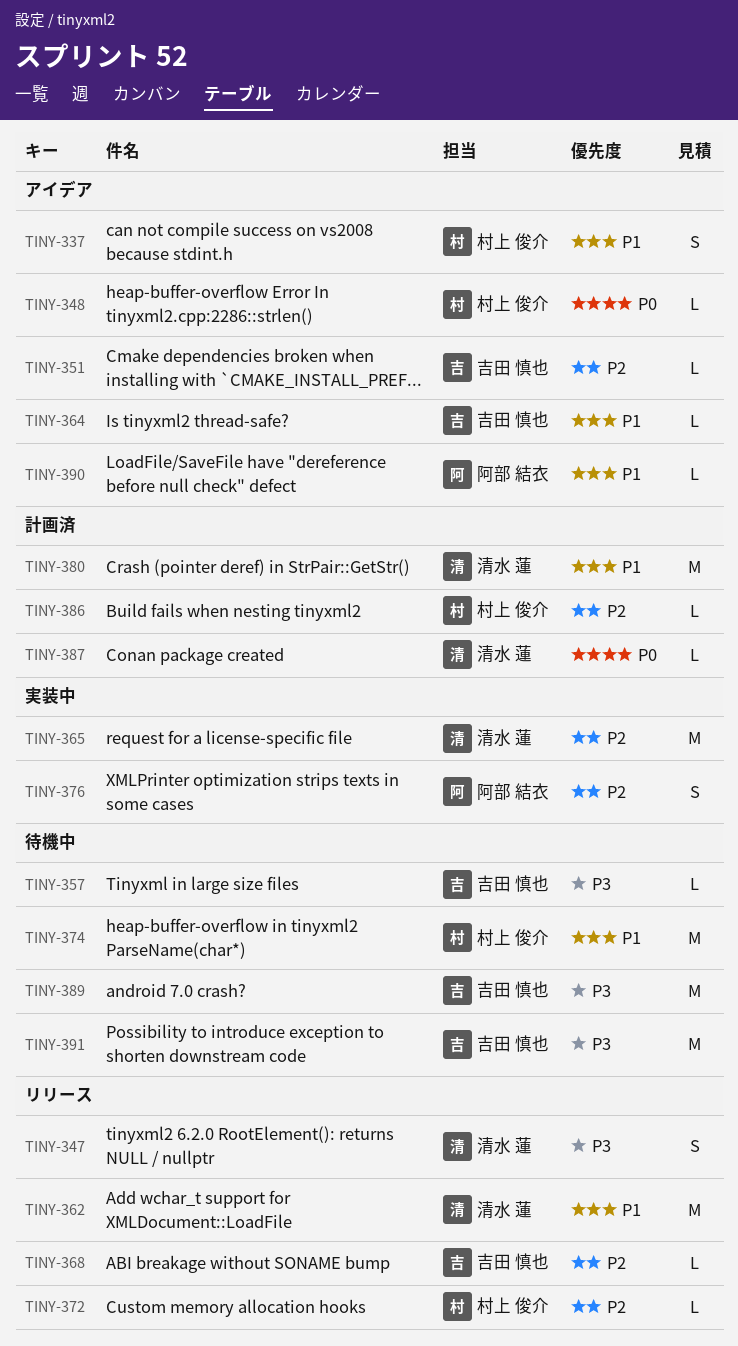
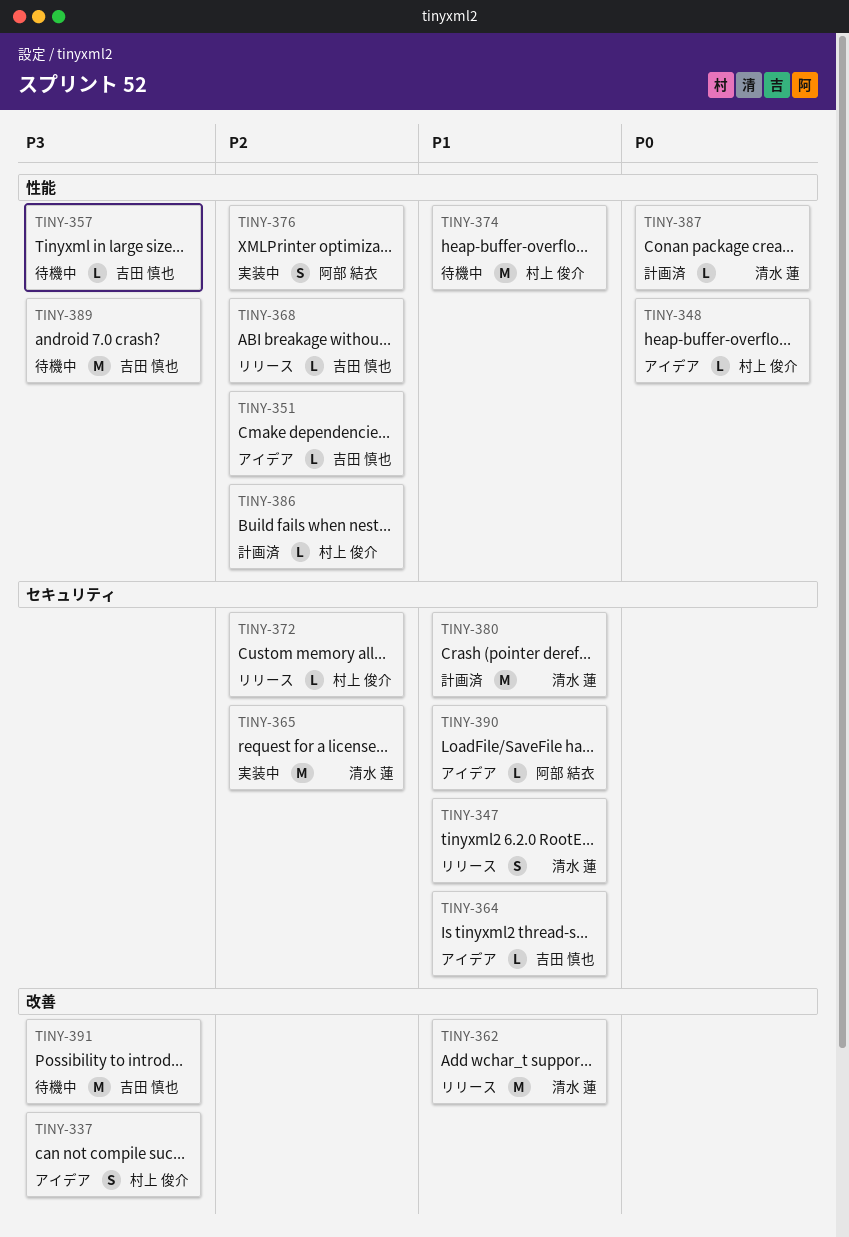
TINY-337, priority: P1 -> P3
TINY-347, priority: P3 -> P1

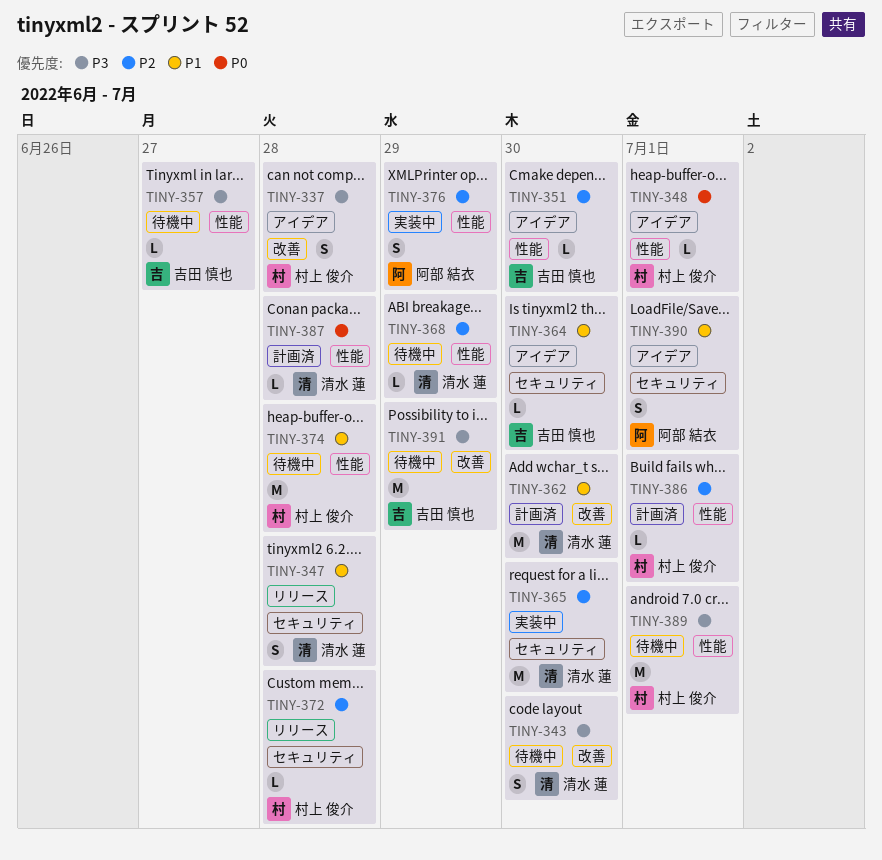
TINY-343: none -> present
TINY-362, status: リリース -> 計画済
TINY-368, status: リリース -> 待機中
TINY-368, owner: 吉田 慎也 -> 清水 蓮
TINY-380: present -> none
TINY-389, owner: 吉田 慎也 -> 村上 俊介
TINY-390, estimate: L -> S

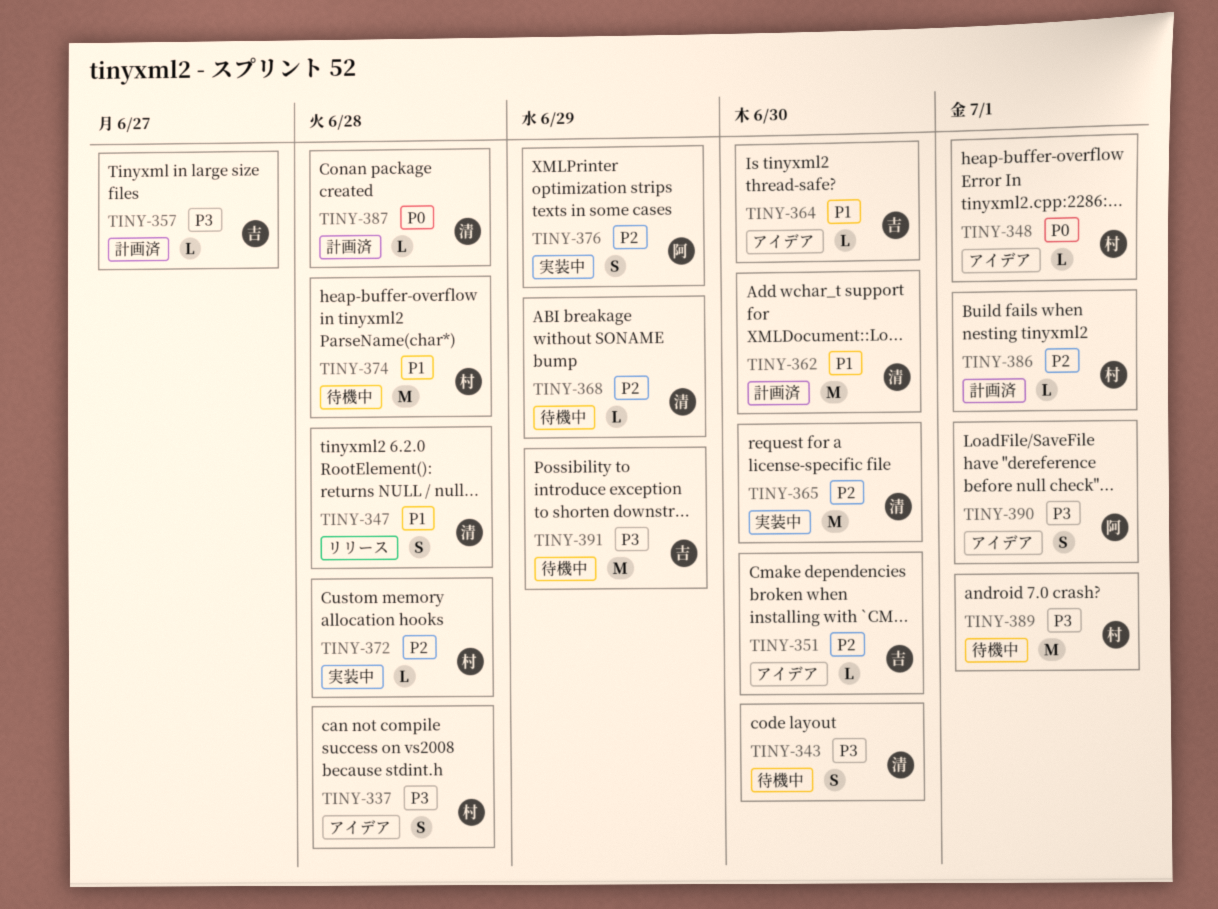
TINY-357, status: 待機中 -> 計画済
TINY-372, status: リリース -> 実装中
TINY-390, priority: P1 -> P3

